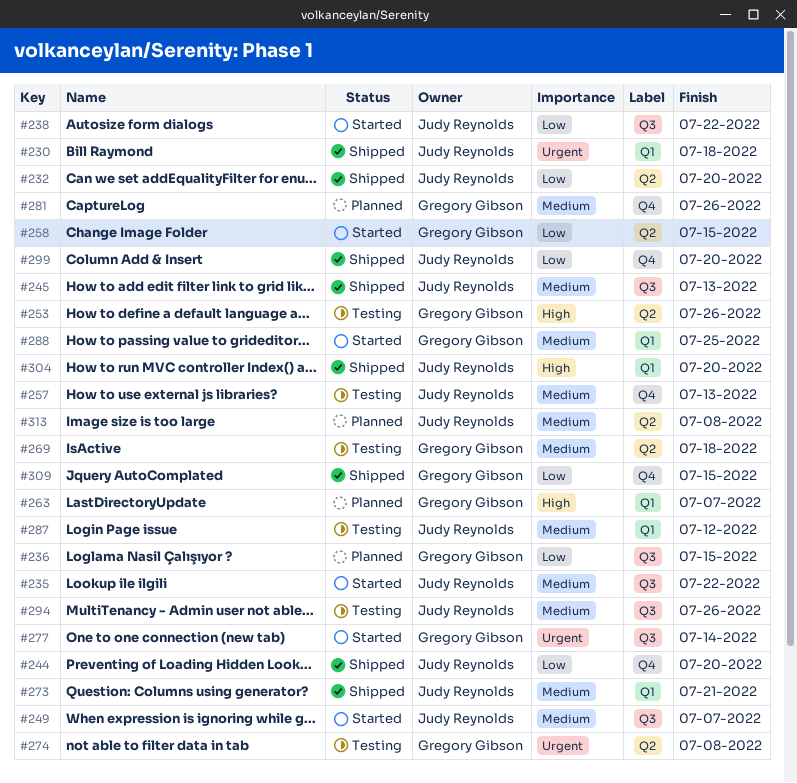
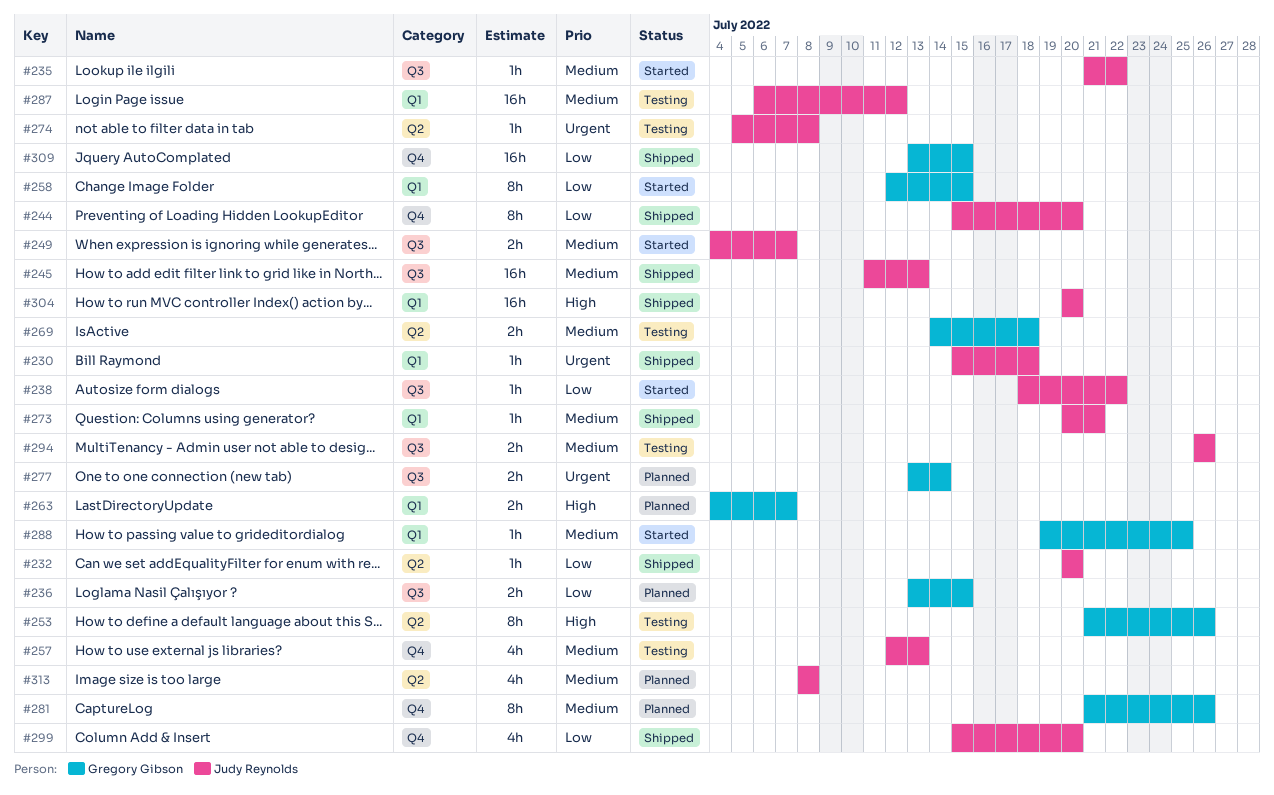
#258, label: Q2 -> Q1
#274, owner: Gregory Gibson -> Judy Reynolds
#277, status: Started -> Planned

